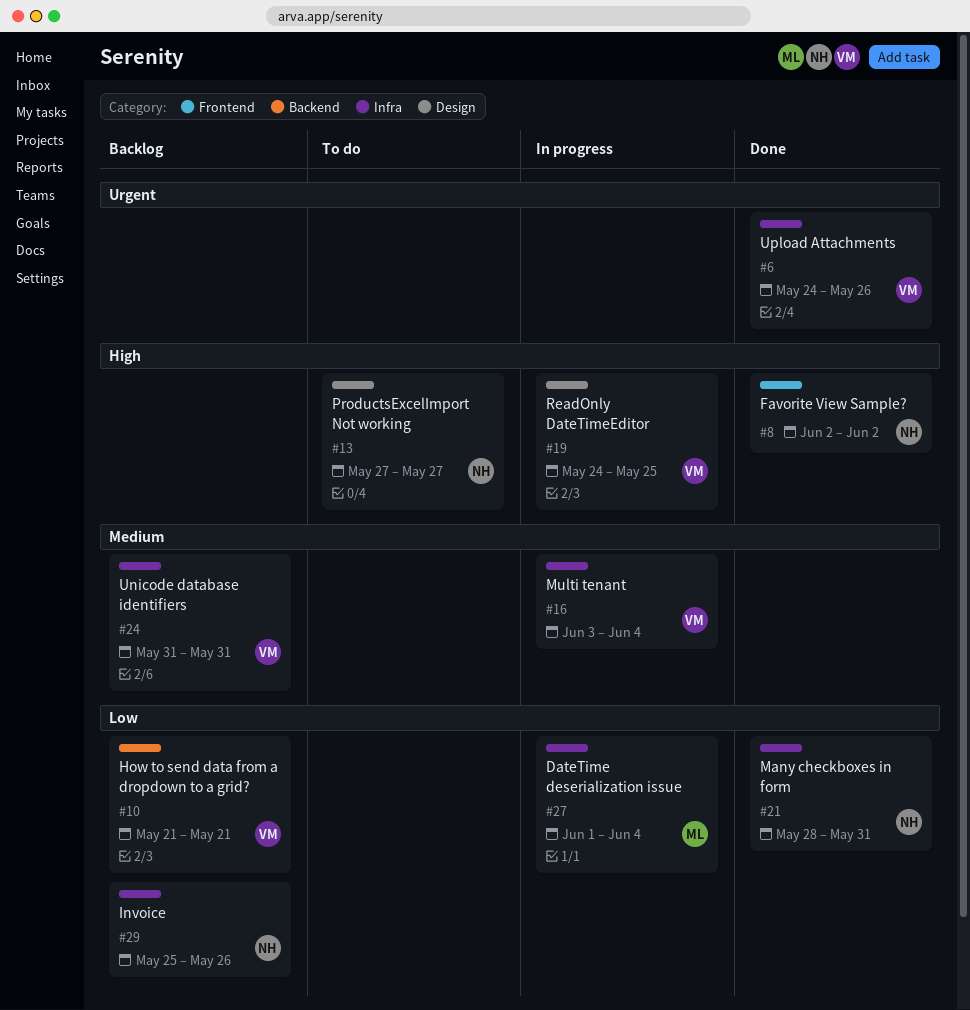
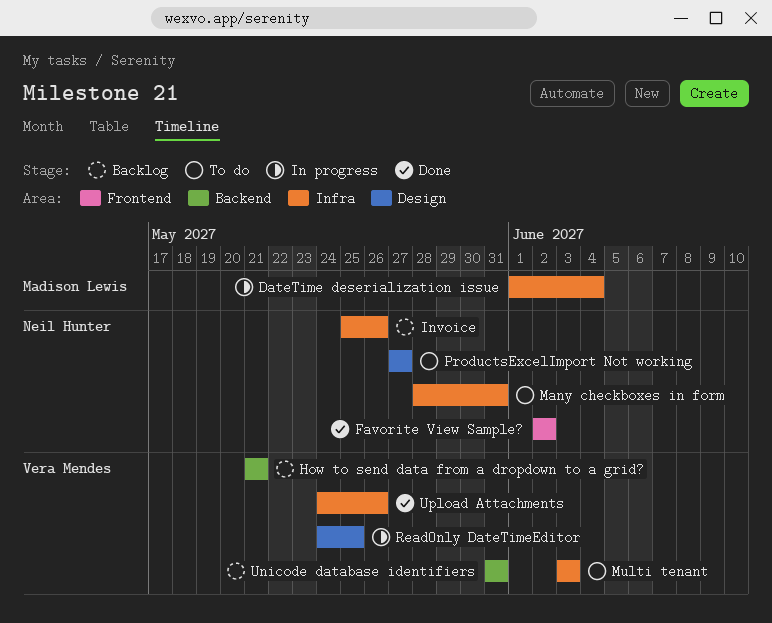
Many checkboxes in form, status: Done -> To do
Multi tenant, status: In progress -> To do
Multi tenant, due: Jun 4 -> Jun 3
Unicode database identifiers, label: Infra -> Backend

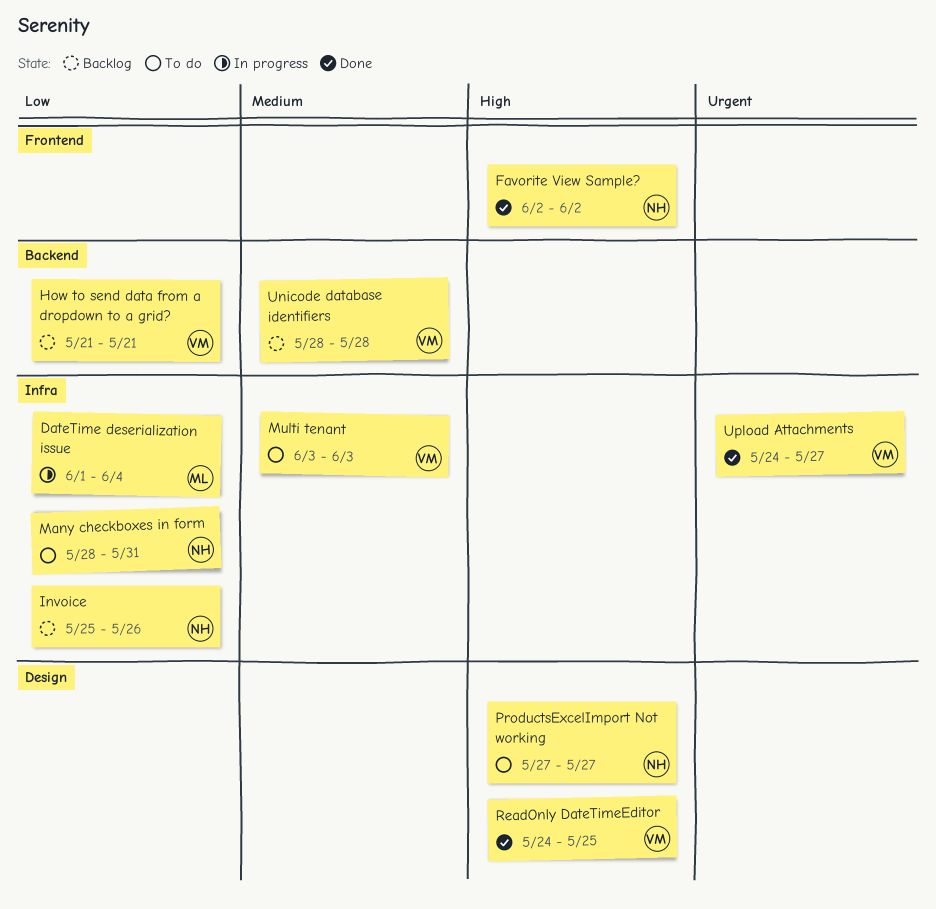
ReadOnly DateTimeEditor, status: In progress -> Done
Unicode database identifiers, start: May 31 -> May 28
Unicode database identifiers, due: May 31 -> May 28
Upload Attachments, due: May 26 -> May 27

